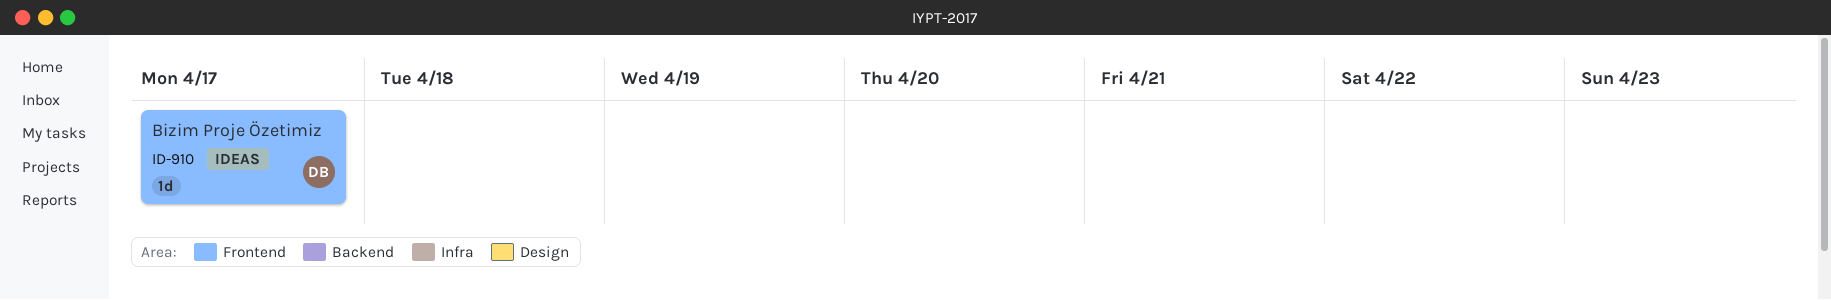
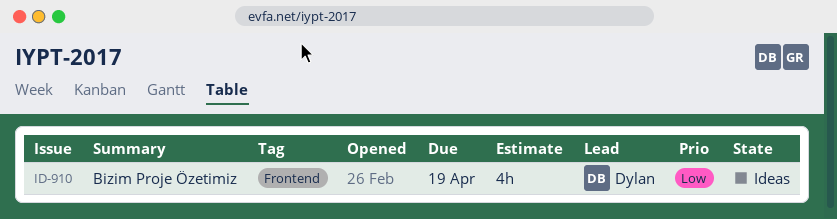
ID-910, estimate: 1d -> 4h
ID-910, due: Apr 17 -> Apr 19

